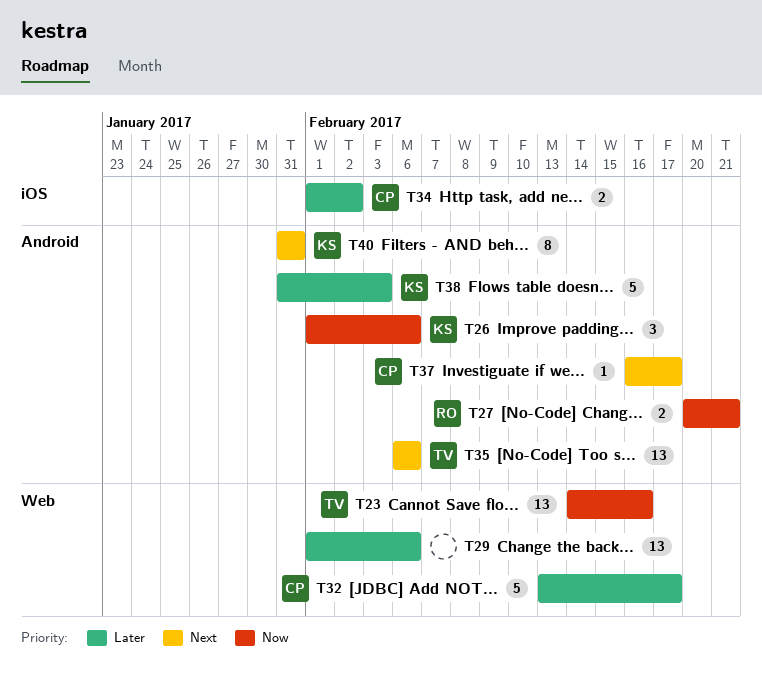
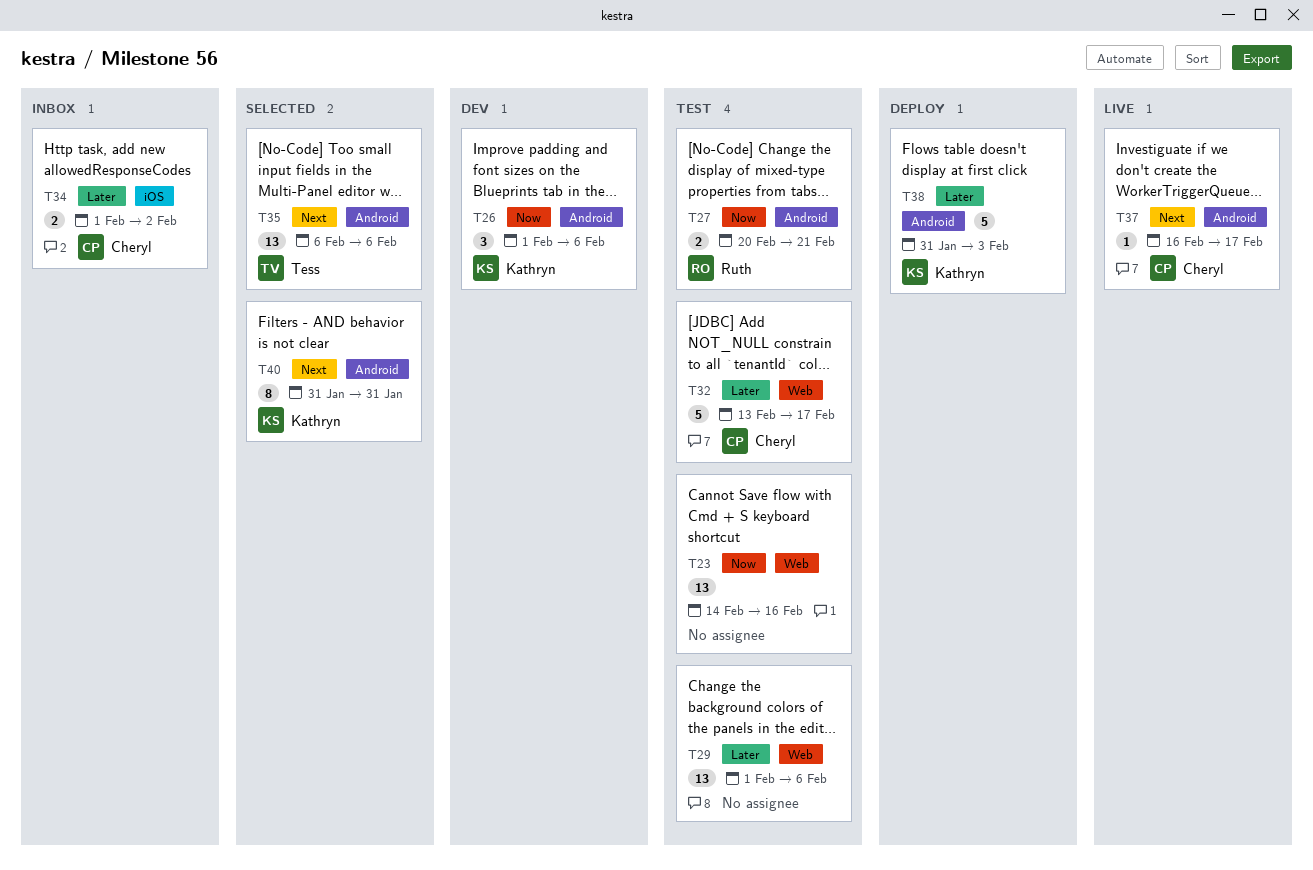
T23, owner: Tess -> none

